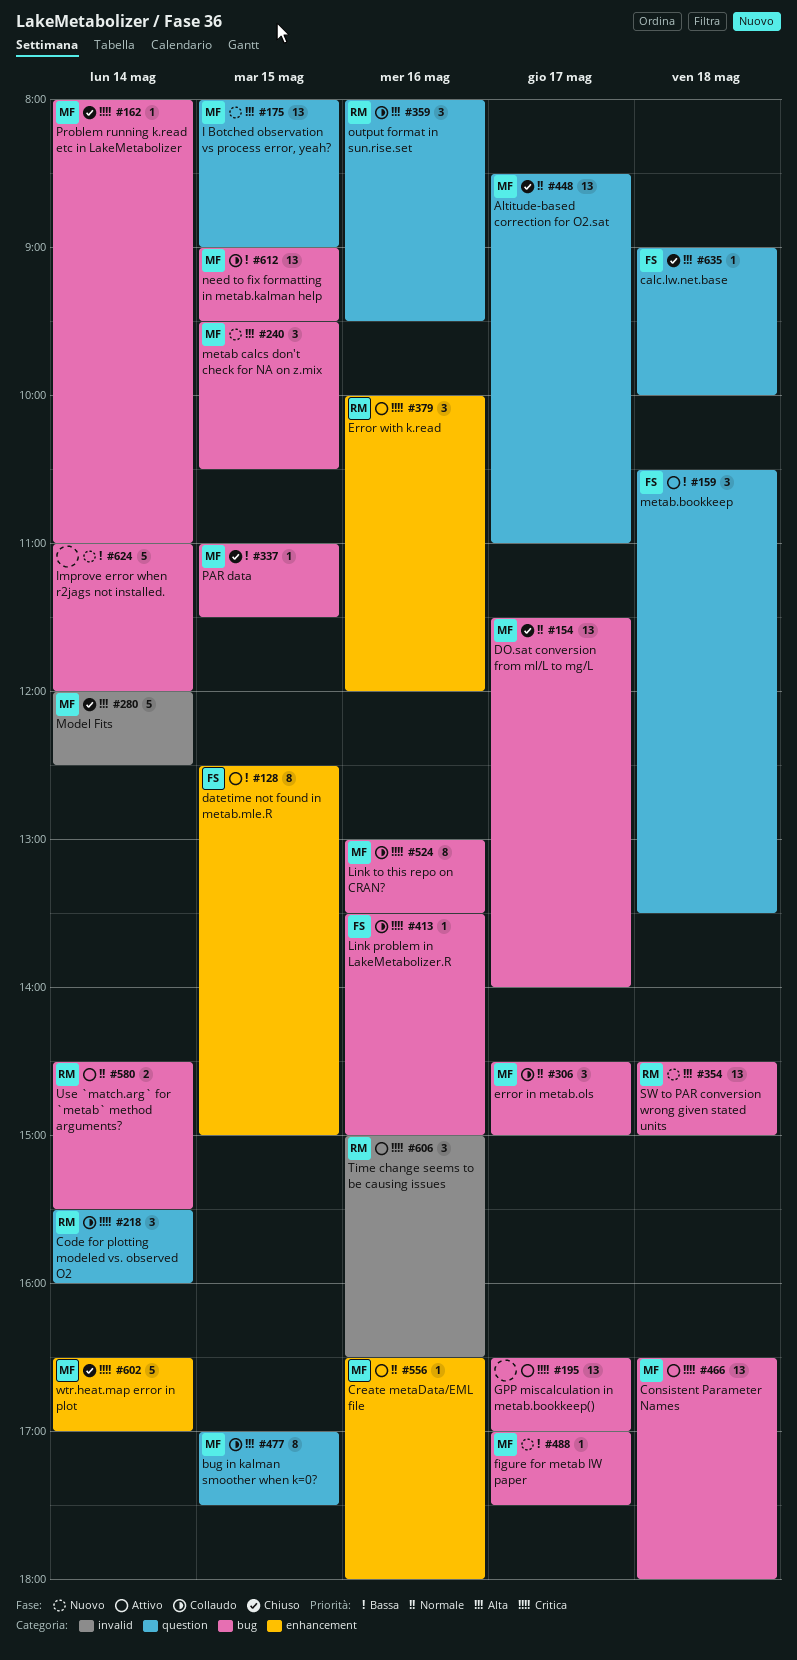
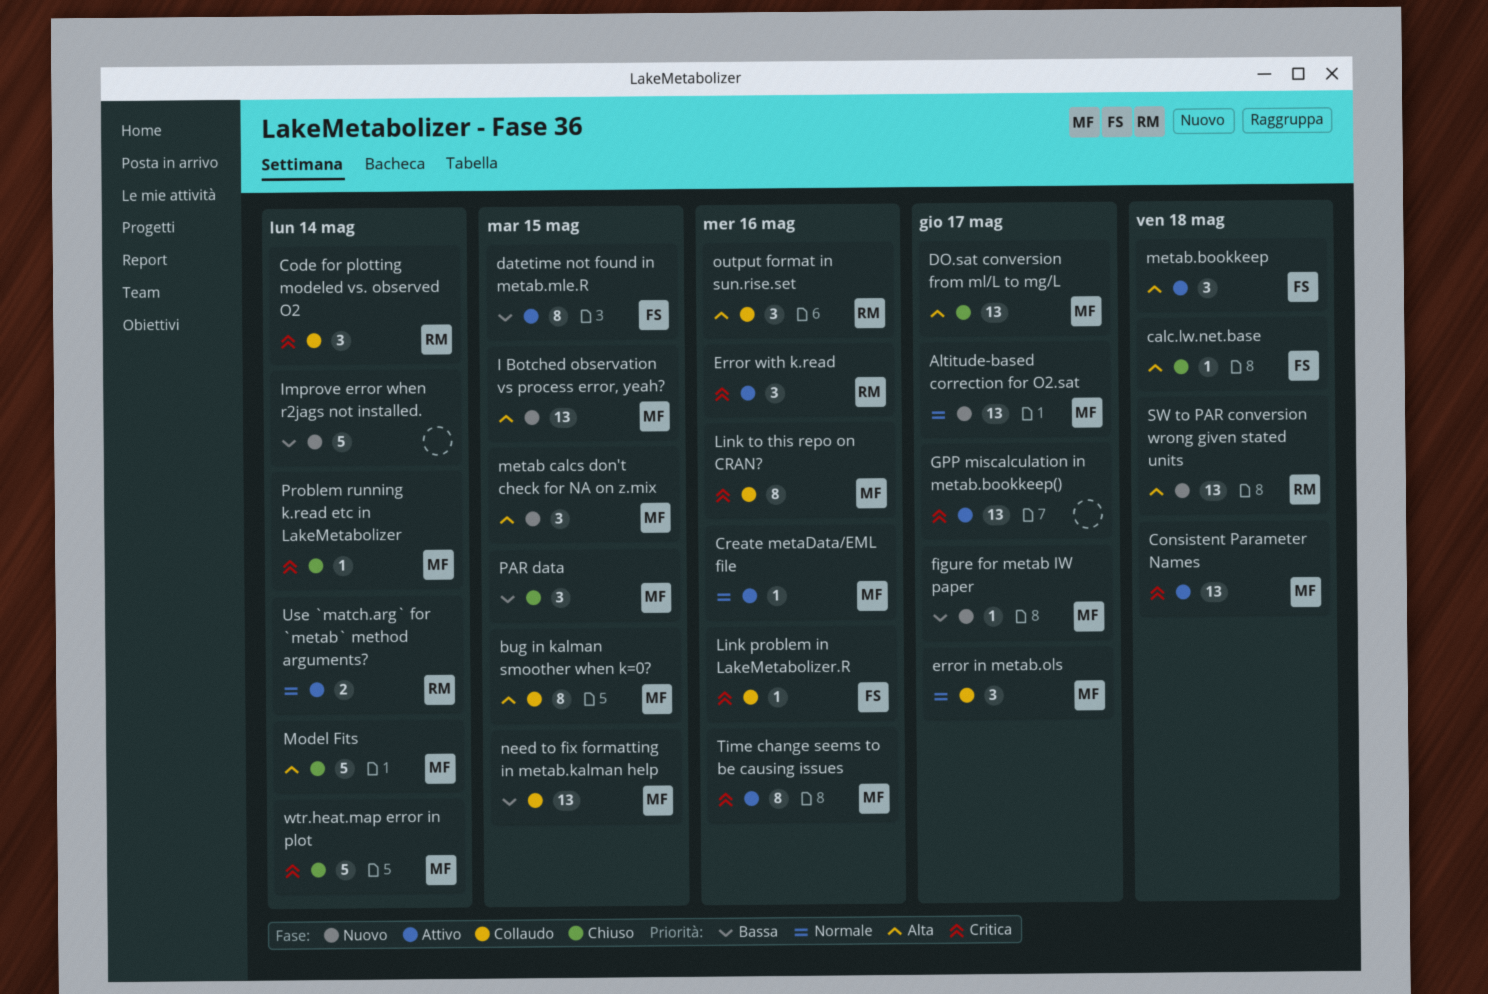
Altitude-based correction for O2.sat, status: Chiuso -> Nuovo
DO.sat conversion from ml/L to mg/L, priority: Normale -> Alta
metab.bookkeep, priority: Bassa -> Alta
PAR data, estimate: 1 -> 3
Time change seems to be causing issues, owner: RM -> MF
Time change seems to be causing issues, estimate: 3 -> 8

